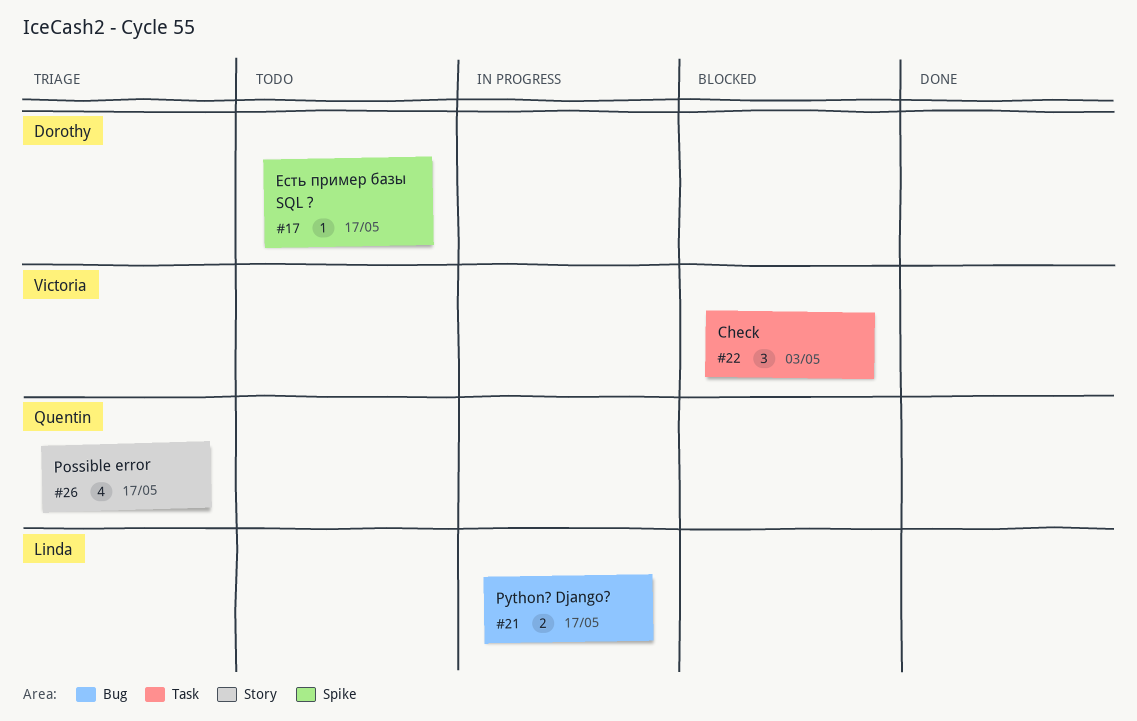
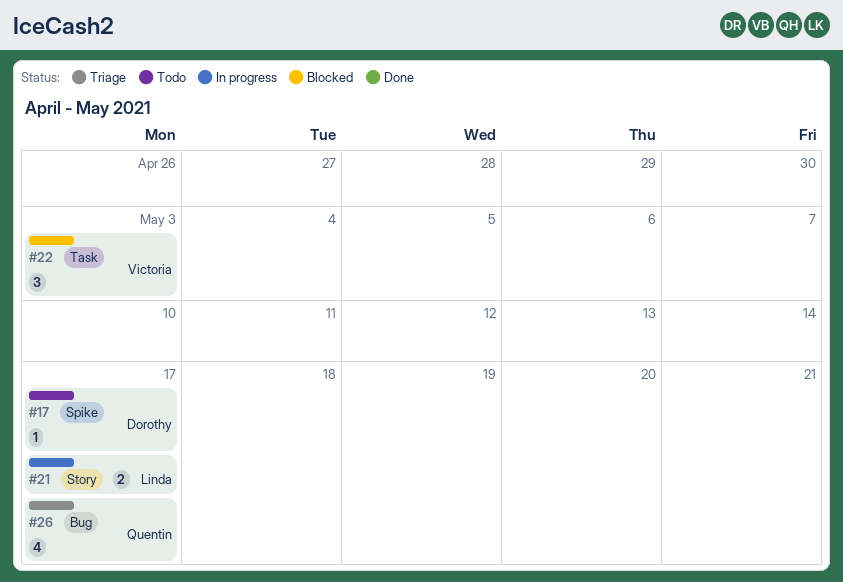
#21, label: Bug -> Story
#26, label: Story -> Bug

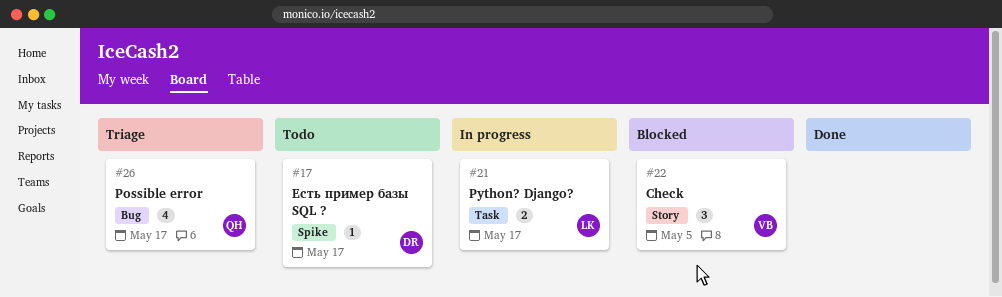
#21, label: Story -> Task
#22, label: Task -> Story
#22, due: May 3 -> May 5

